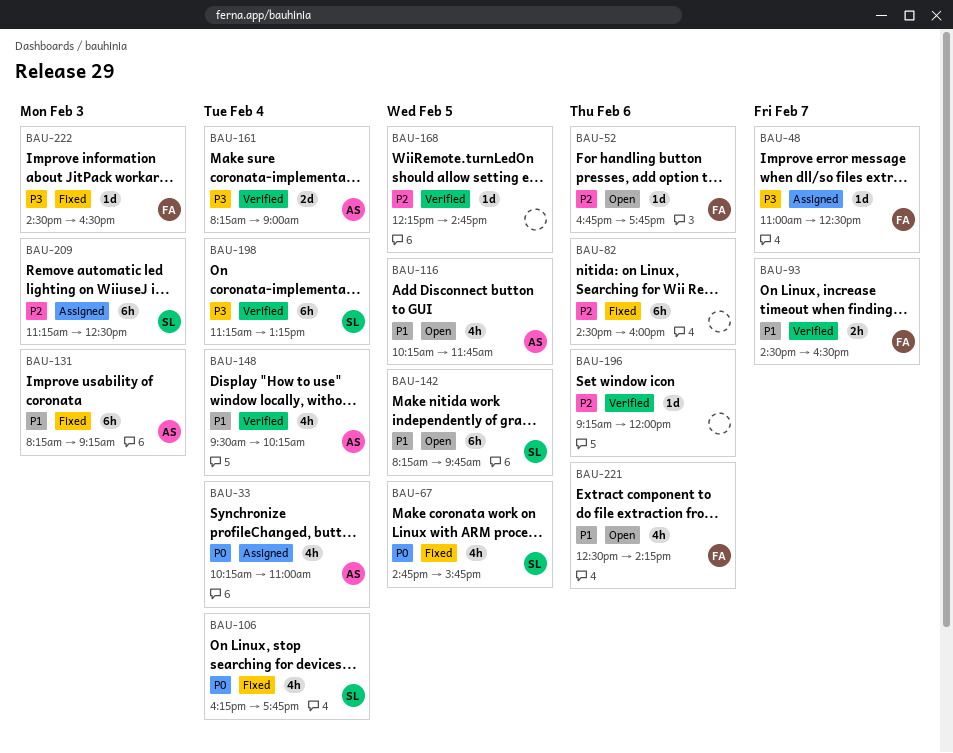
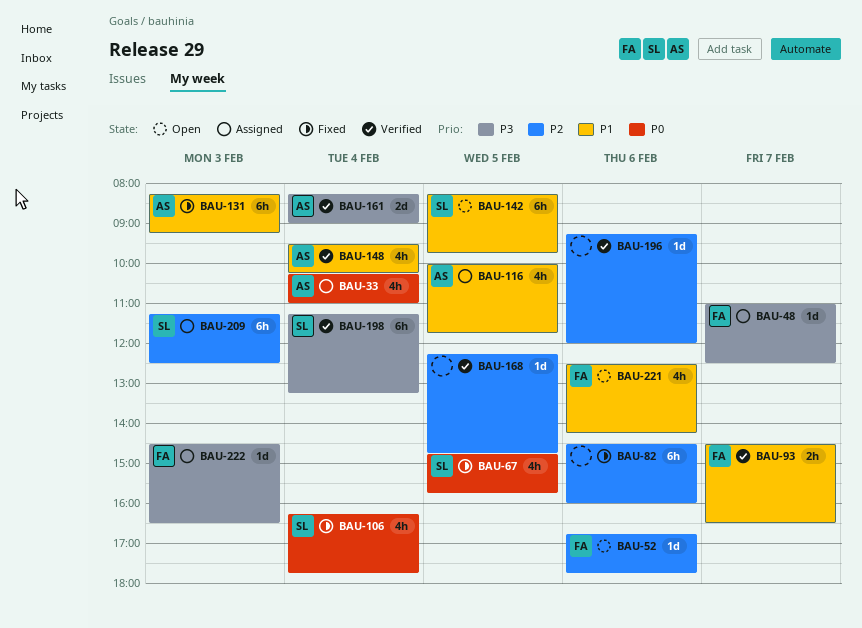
BAU-116, status: Open -> Assigned
BAU-116, begins: 10:15 -> 10:00
BAU-222, status: Fixed -> Assigned

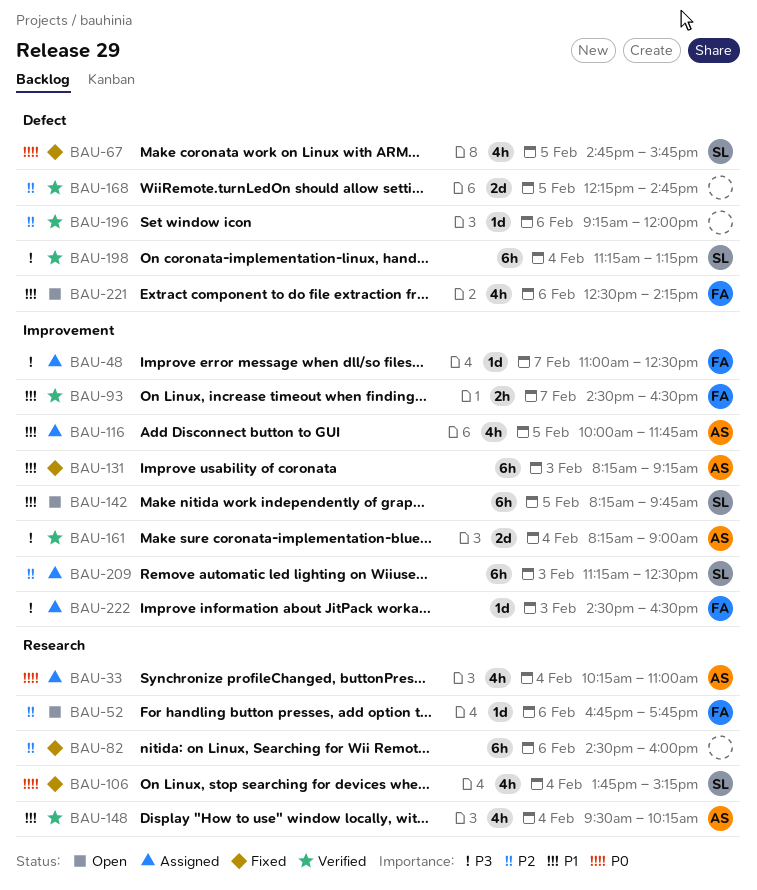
BAU-106, begins: 16:15 -> 13:45
BAU-106, ends: 17:45 -> 15:15
BAU-168, estimate: 1d -> 2d

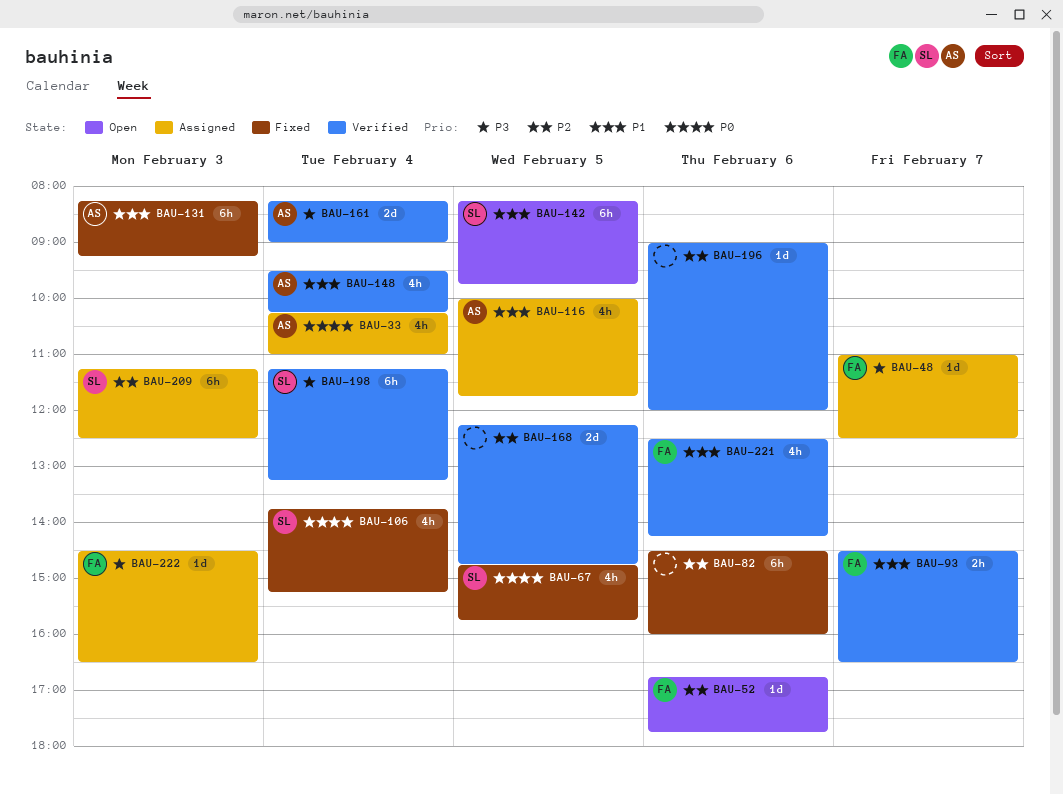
BAU-196, begins: 09:15 -> 09:00
BAU-221, status: Open -> Verified

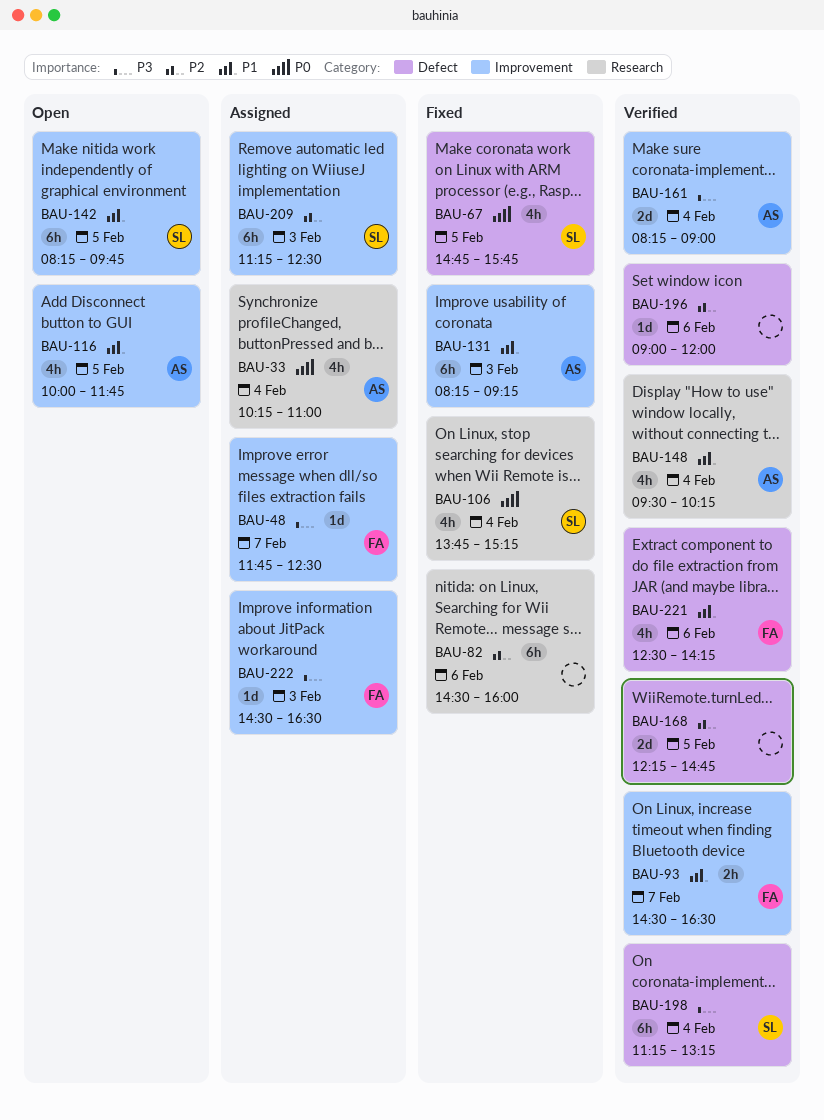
BAU-48, begins: 11:00 -> 11:45
BAU-52: present -> none
BAU-116, status: Assigned -> Open

